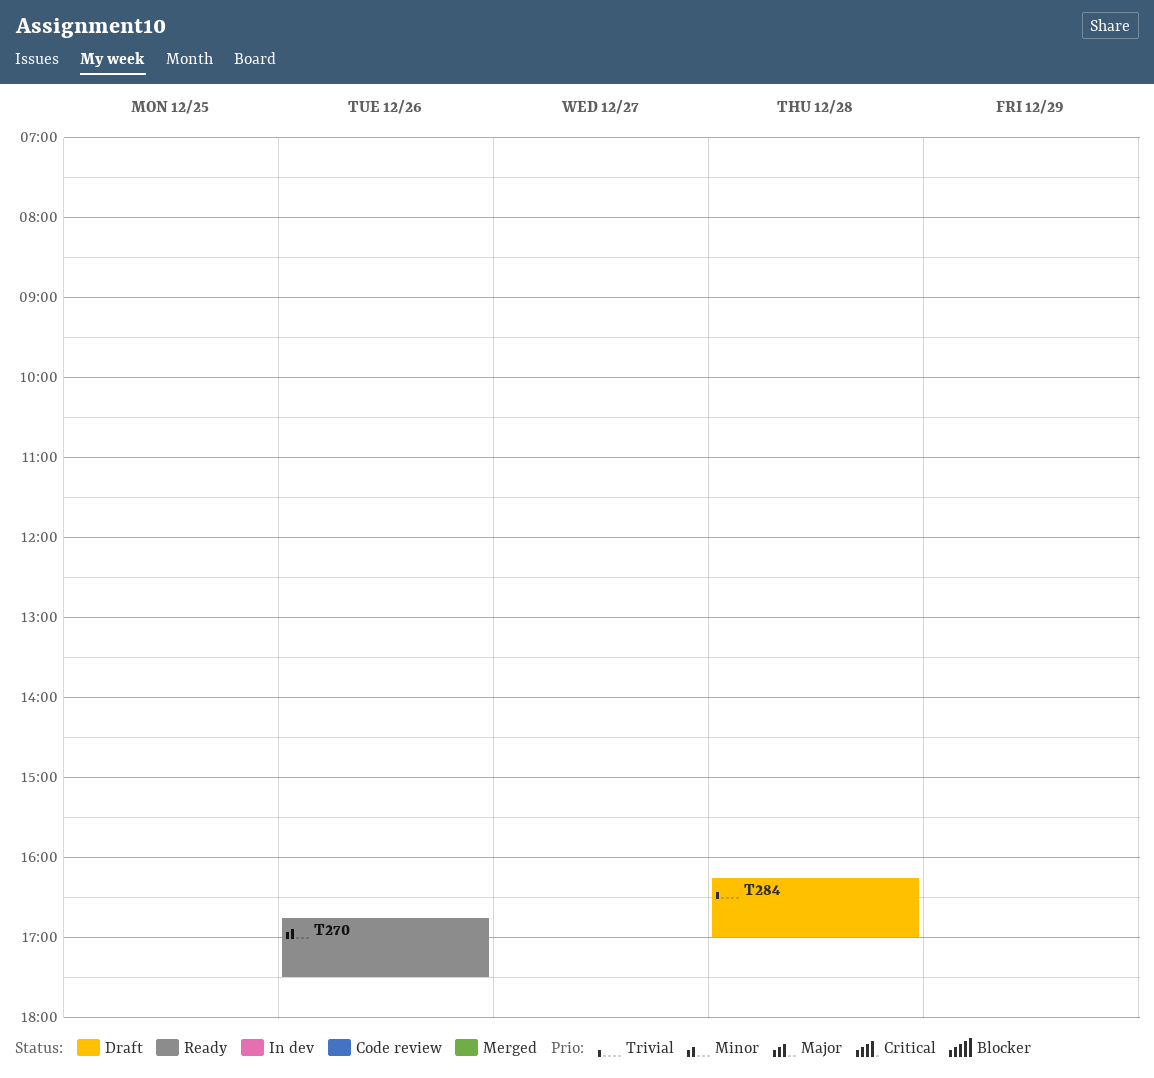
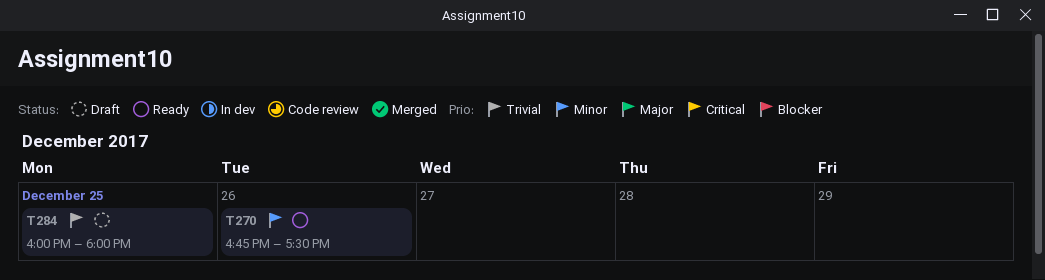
T284, day: Dec 28 -> Dec 25
T284, begins: 16:15 -> 16:00
T284, ends: 17:00 -> 18:00

